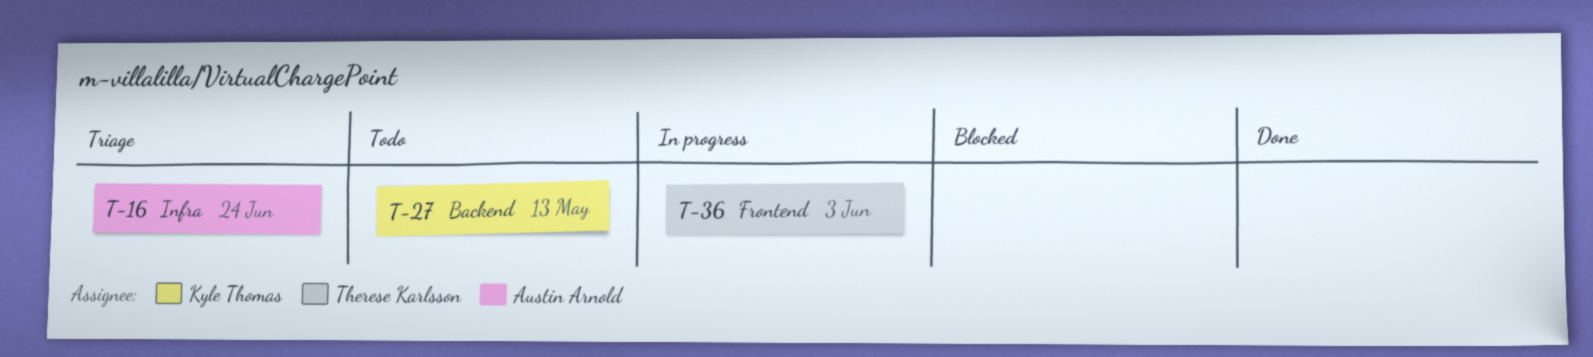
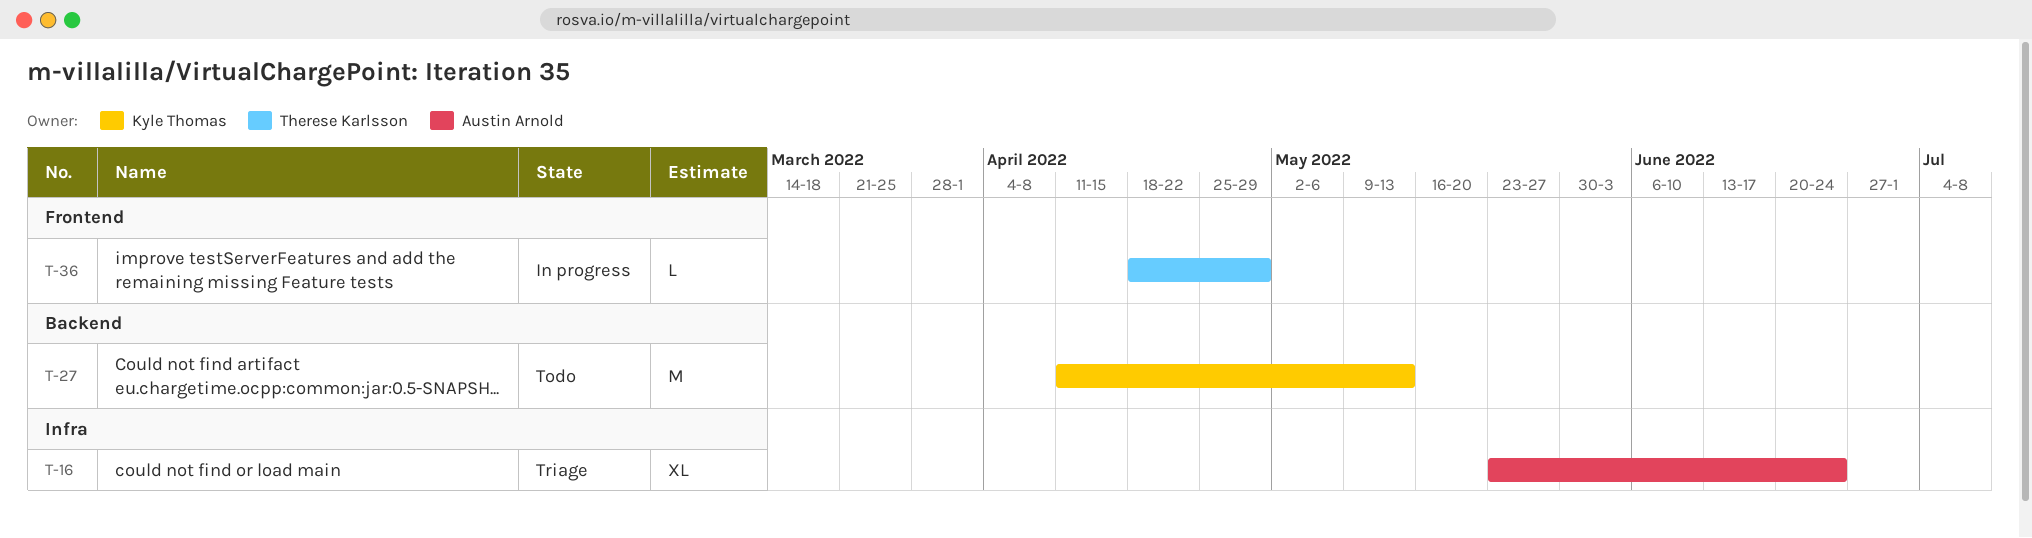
T-36, due: Jun 3 -> Apr 29

